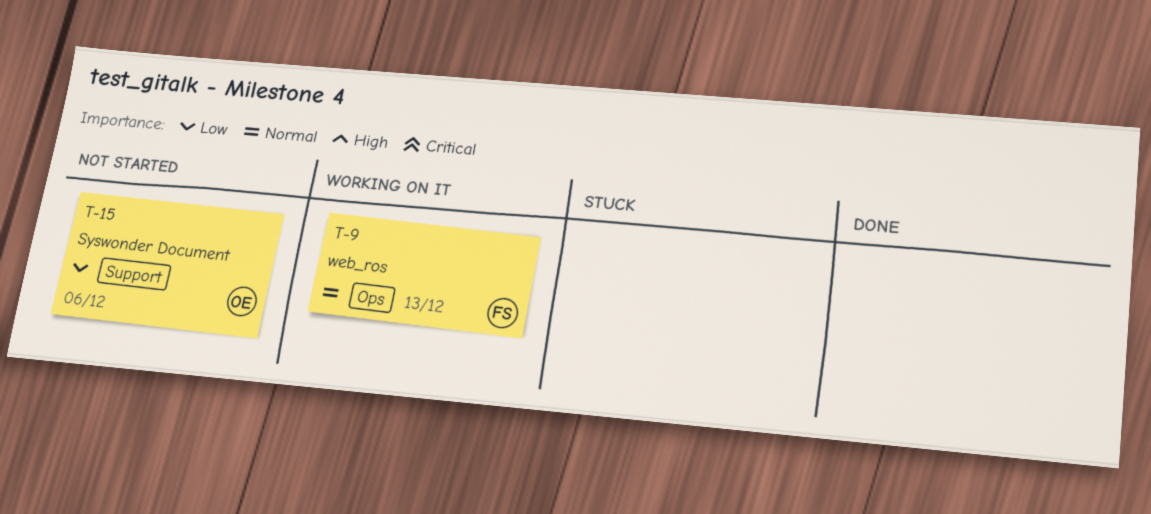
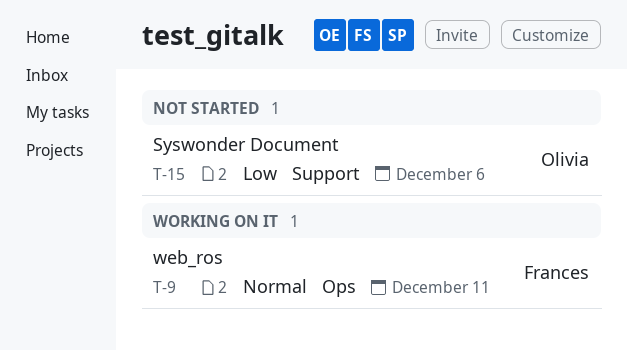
T-9, due: Dec 13 -> Dec 11

